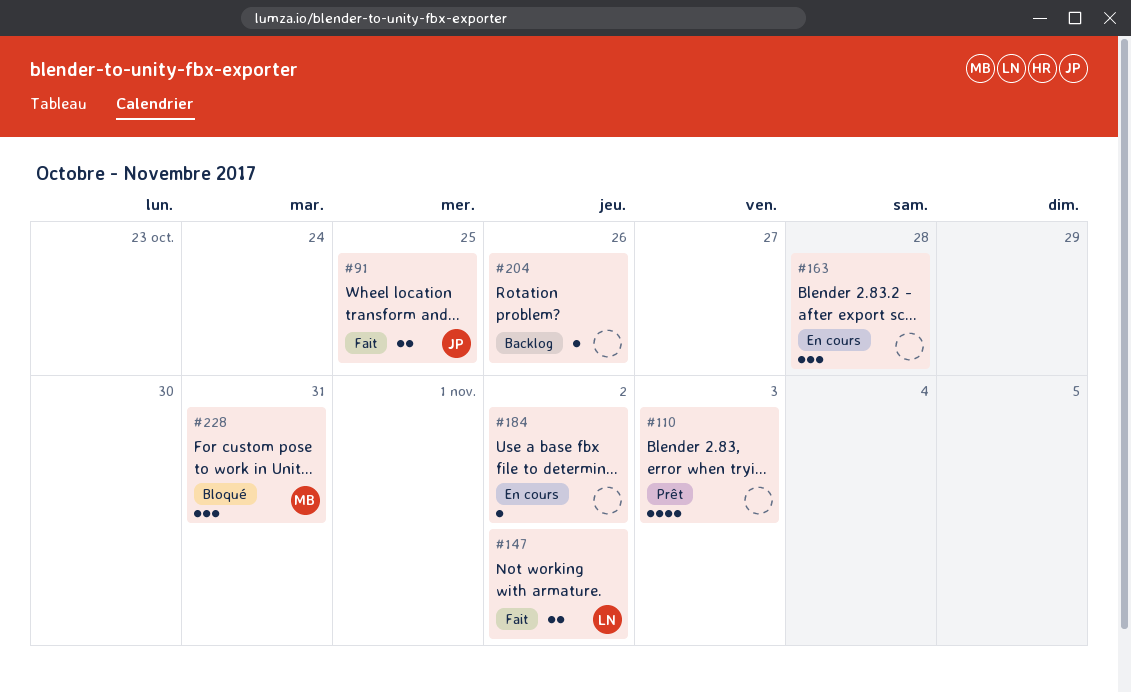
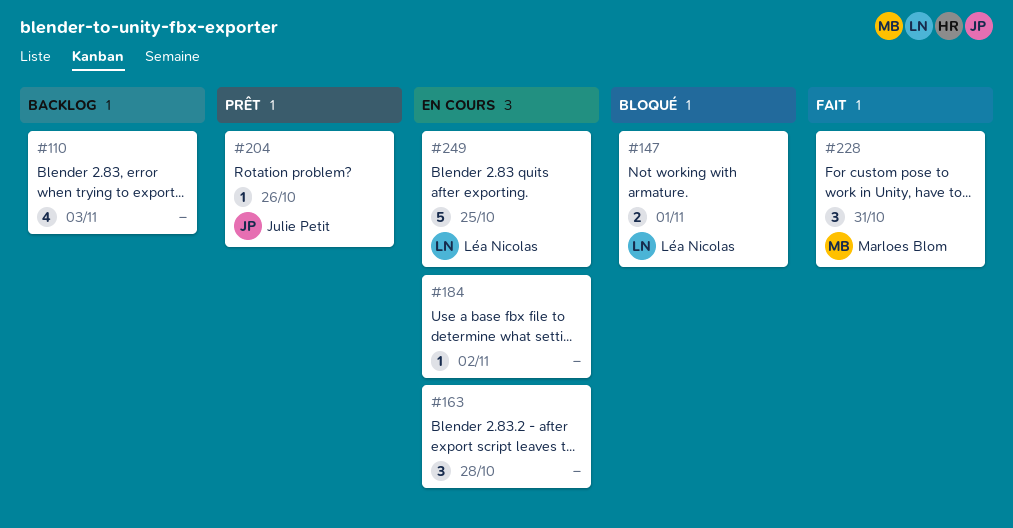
#91: present -> none
#110, status: Prêt -> Backlog
#147, status: Fait -> Bloqué
#147, due: Nov 2 -> Nov 1
#204, status: Backlog -> Prêt
#204, owner: none -> Julie Petit
#228, status: Bloqué -> Fait
#249: none -> present

